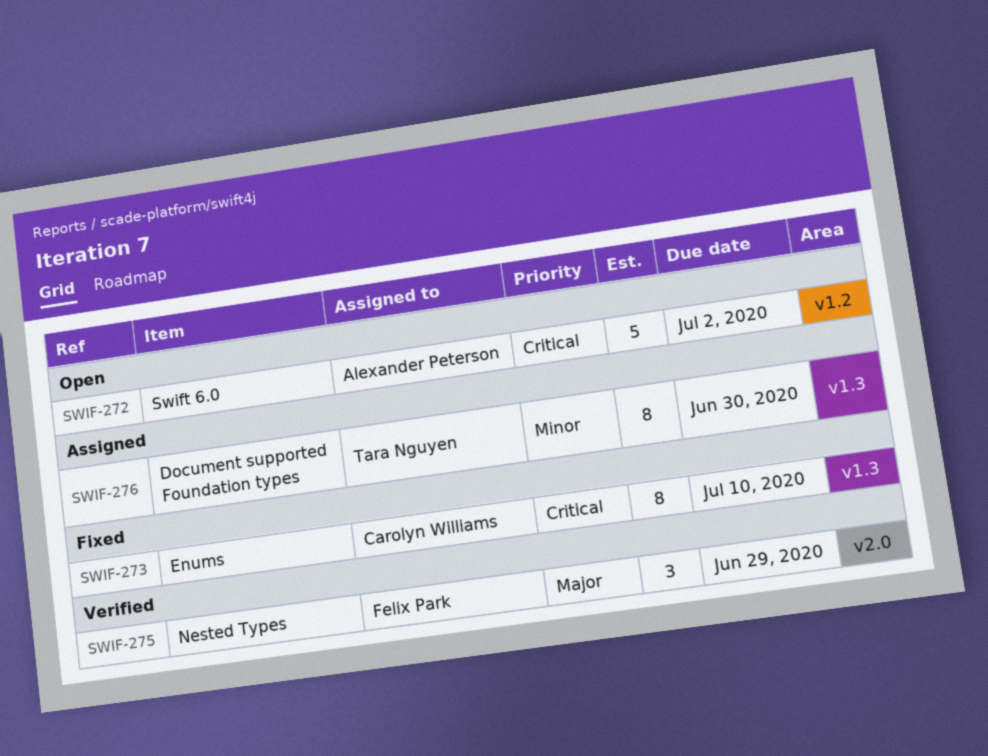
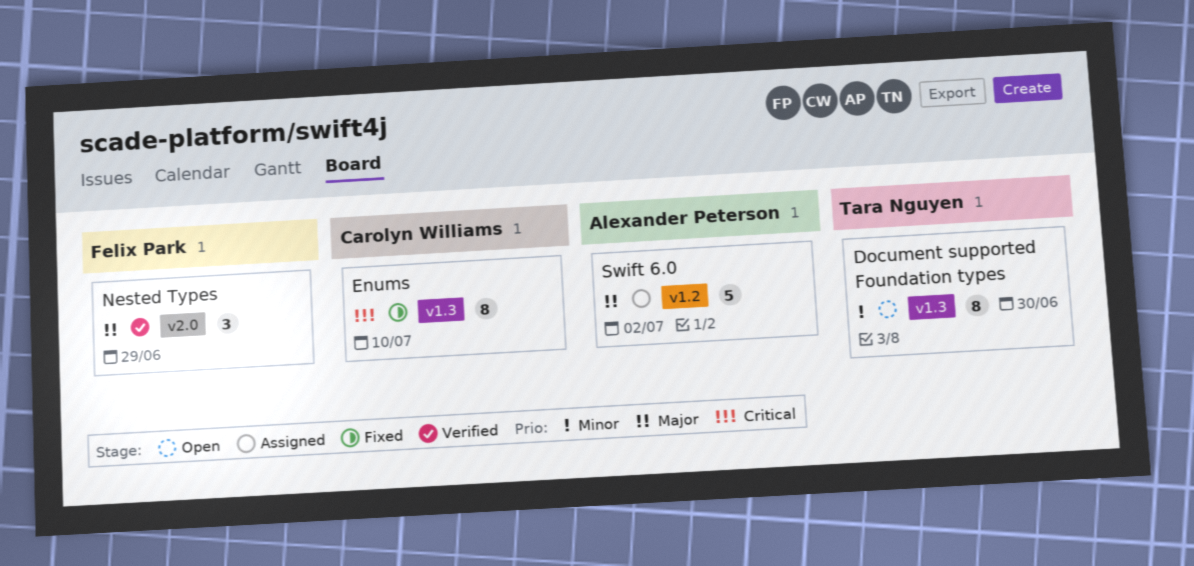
Document supported Foundation types, status: Assigned -> Open
Swift 6.0, status: Open -> Assigned
Swift 6.0, priority: Critical -> Major

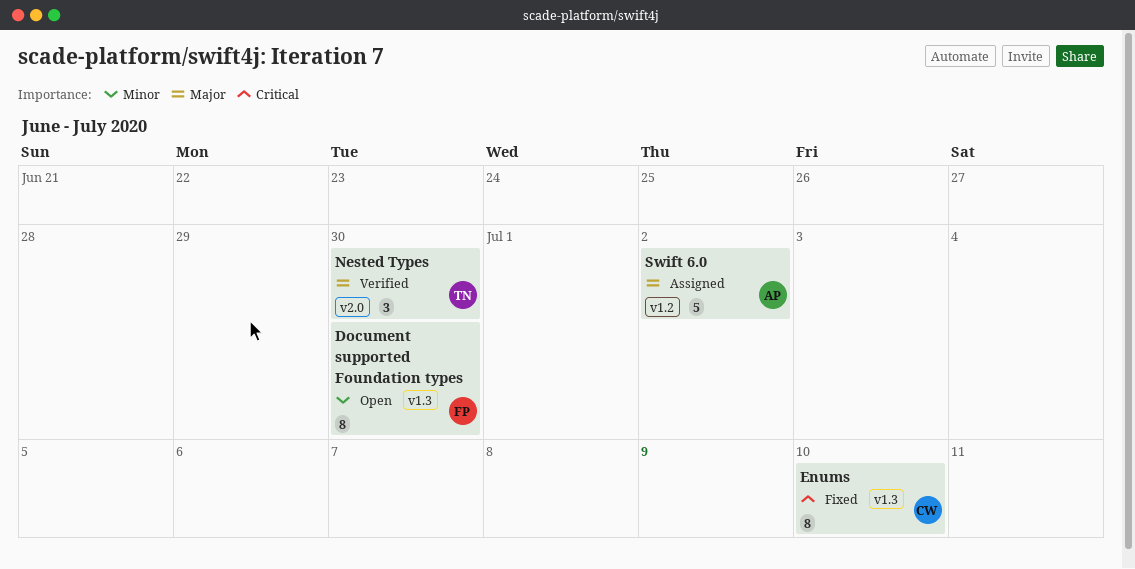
Document supported Foundation types, owner: Tara Nguyen -> Felix Park
Nested Types, owner: Felix Park -> Tara Nguyen
Nested Types, due: Jun 29 -> Jun 30

